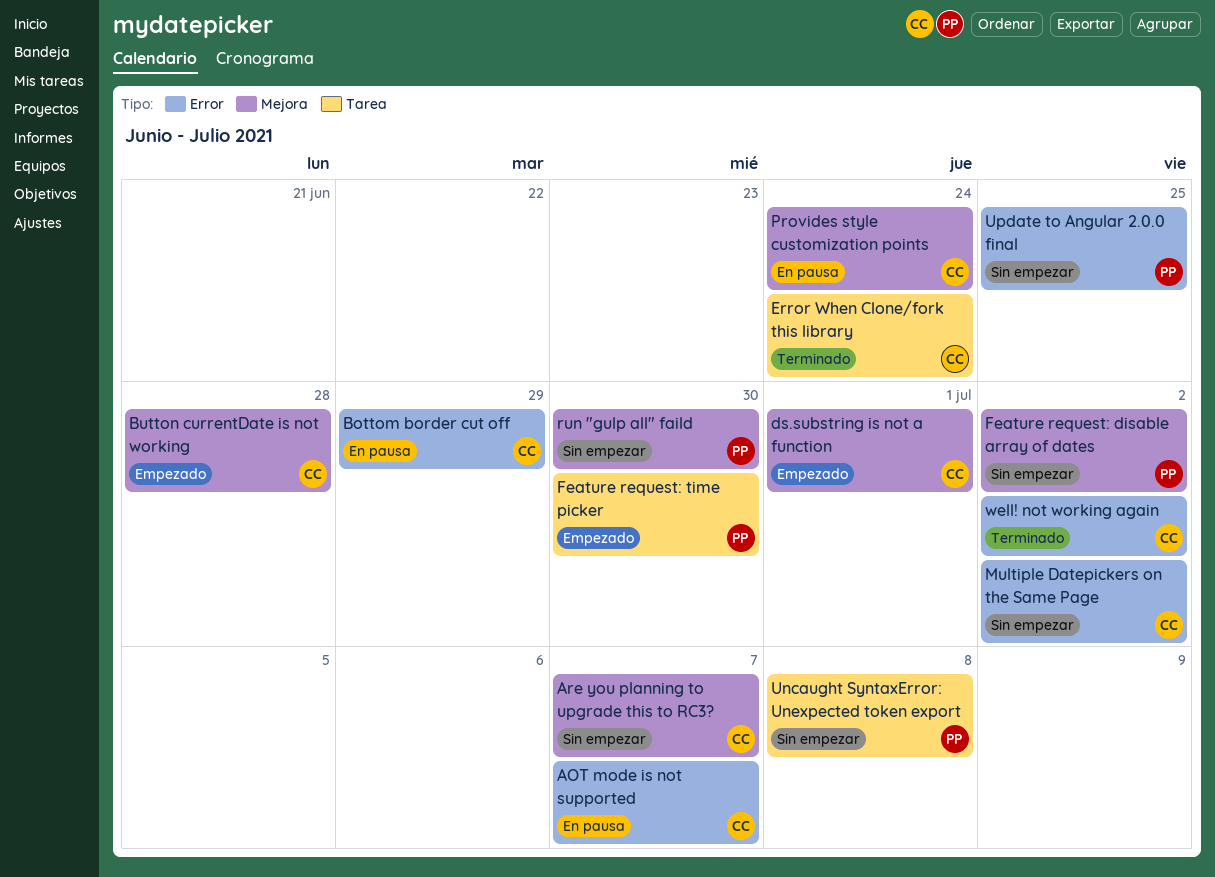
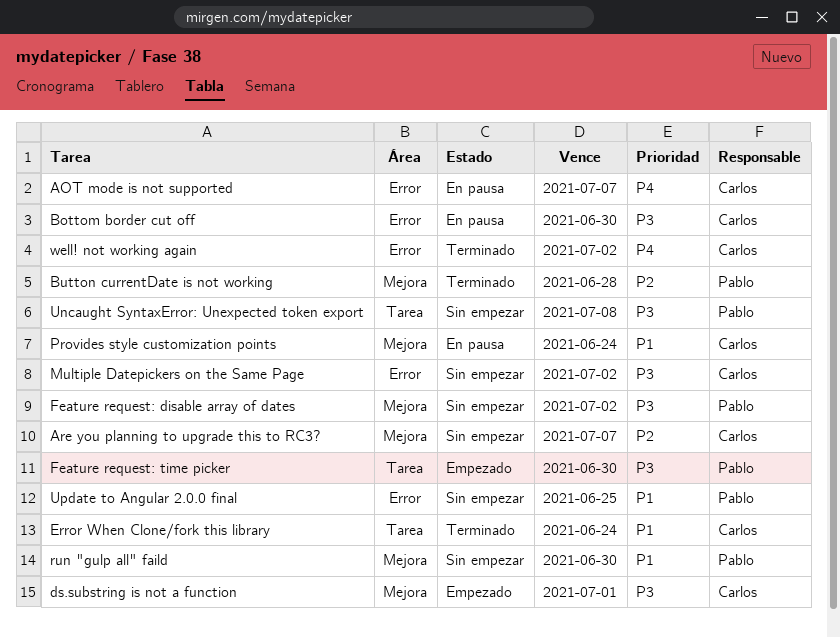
Bottom border cut off, due: Jun 29 -> Jun 30
Button currentDate is not working, status: Empezado -> Terminado
Button currentDate is not working, owner: Carlos -> Pablo

